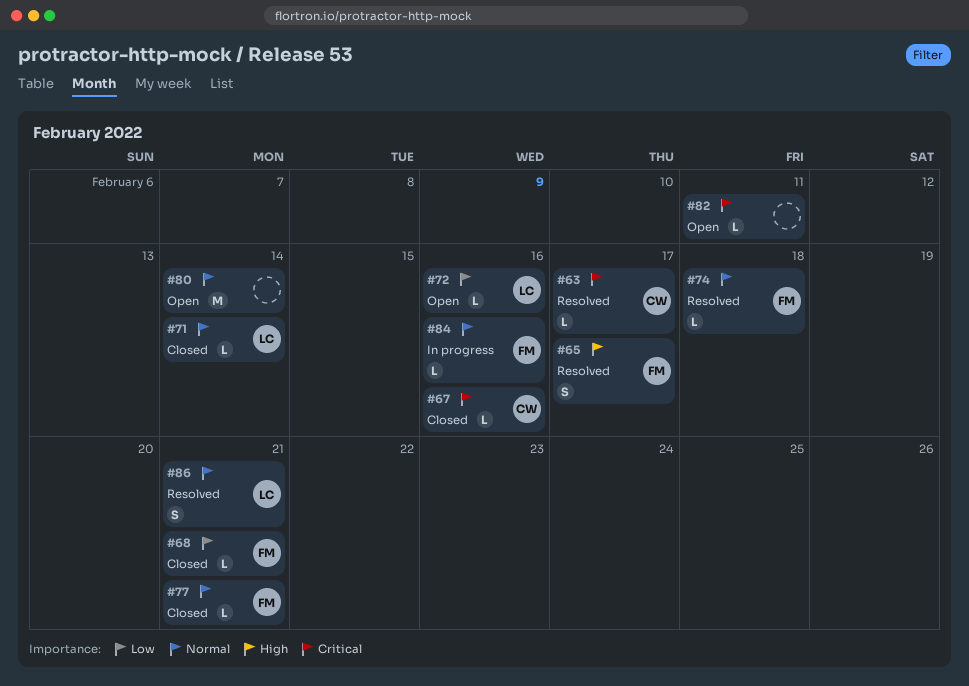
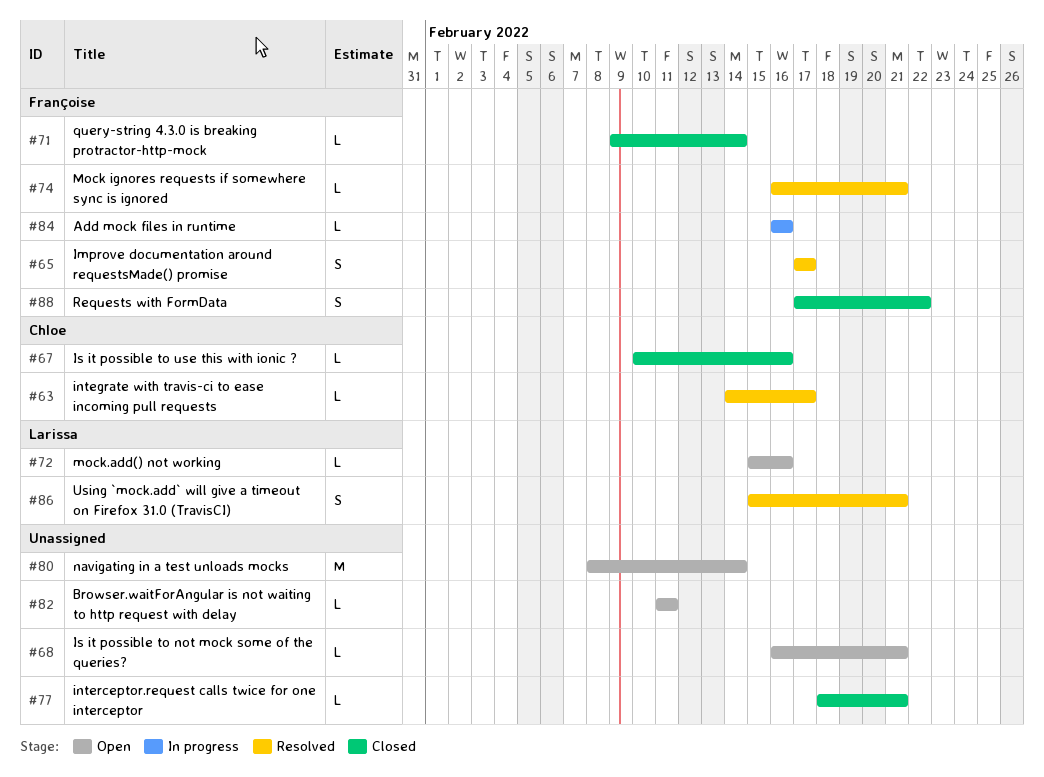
#68, status: Closed -> Open
#68, owner: Françoise -> none
#71, owner: Larissa -> Françoise
#74, due: Feb 18 -> Feb 21
#77, owner: Françoise -> none
#88: none -> present

